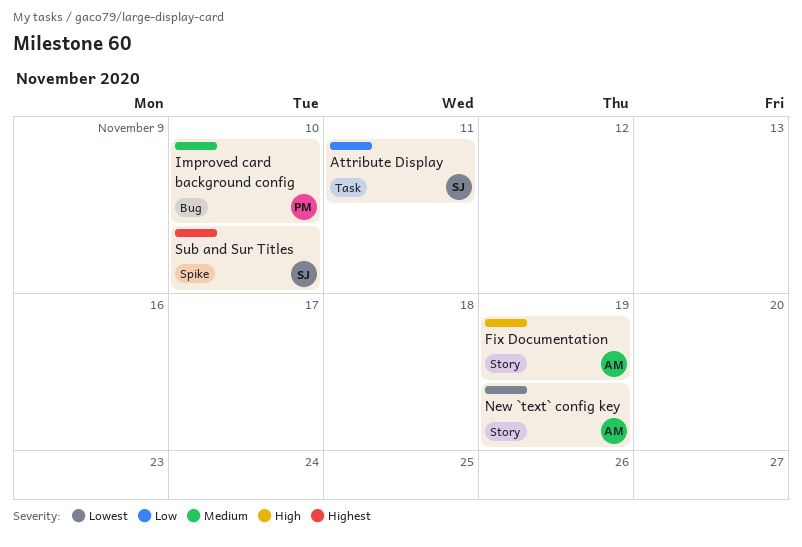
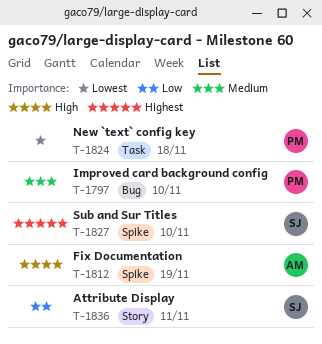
Attribute Display, label: Task -> Story
Fix Documentation, label: Story -> Spike
New `text` config key, owner: AM -> PM
New `text` config key, label: Story -> Task
New `text` config key, due: Nov 19 -> Nov 18

